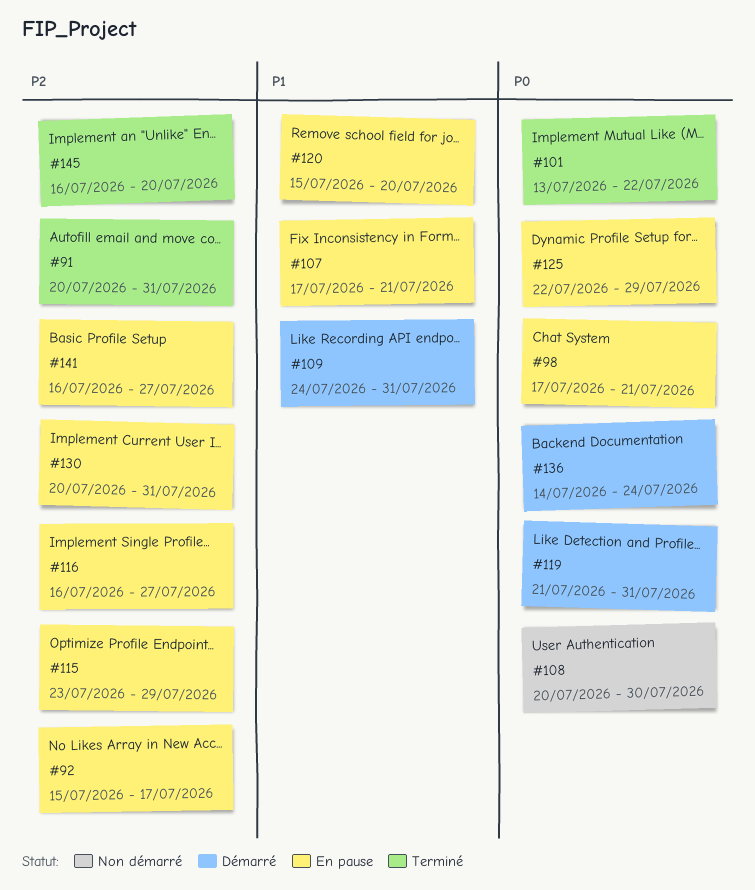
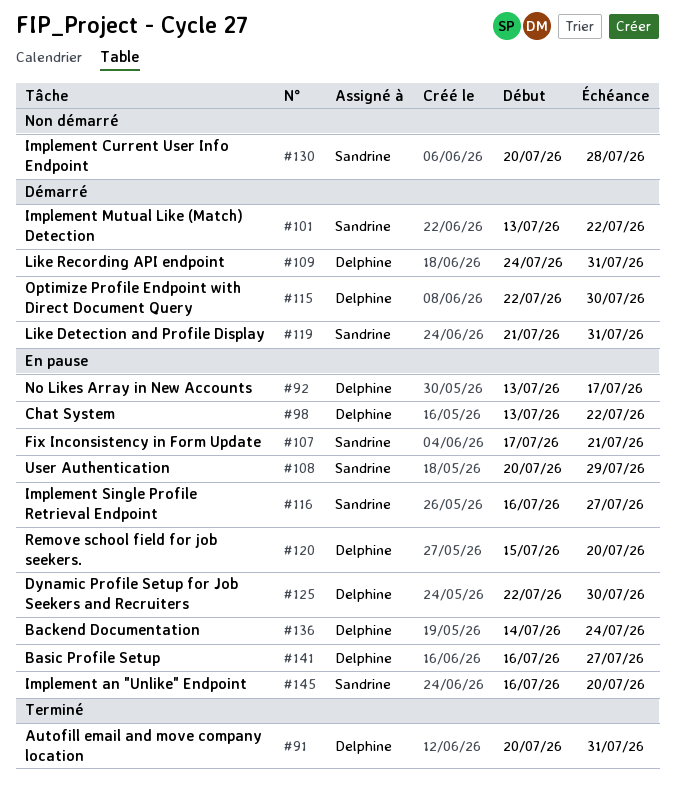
#92, start: Jul 15 -> Jul 13
#98, start: Jul 17 -> Jul 13
#98, due: Jul 21 -> Jul 22
#101, status: Terminé -> Démarré
#108, status: Non démarré -> En pause
#108, due: Jul 30 -> Jul 29
#115, status: En pause -> Démarré
#115, start: Jul 23 -> Jul 22
#115, due: Jul 29 -> Jul 30
#125, due: Jul 29 -> Jul 30
#130, status: En pause -> Non démarré
#130, due: Jul 31 -> Jul 28
#136, status: Démarré -> En pause
#145, status: Terminé -> En pause

